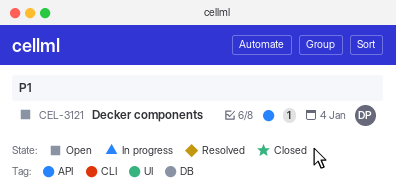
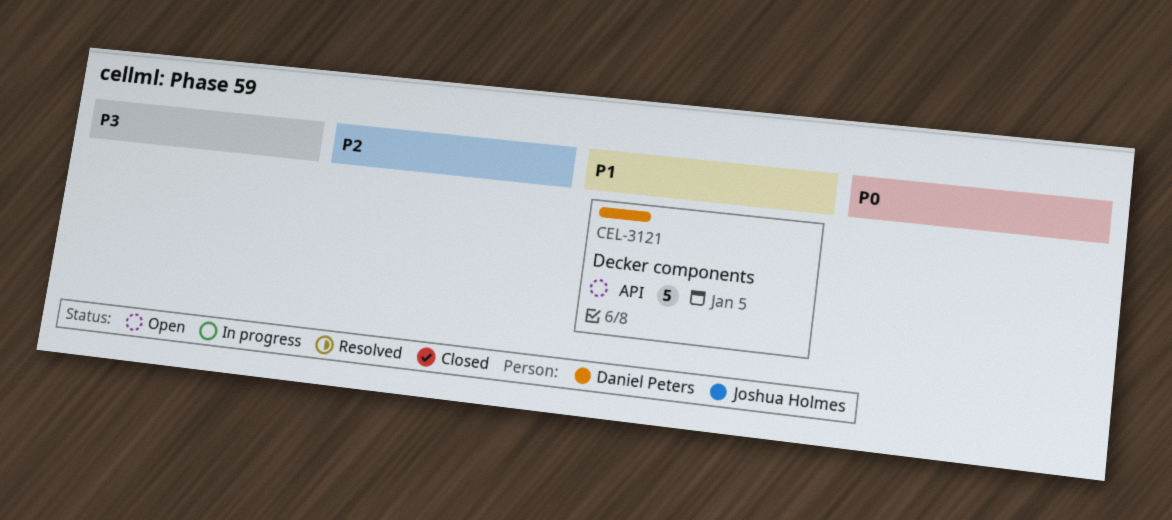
CEL-3121, estimate: 1 -> 5
CEL-3121, due: Jan 4 -> Jan 5

